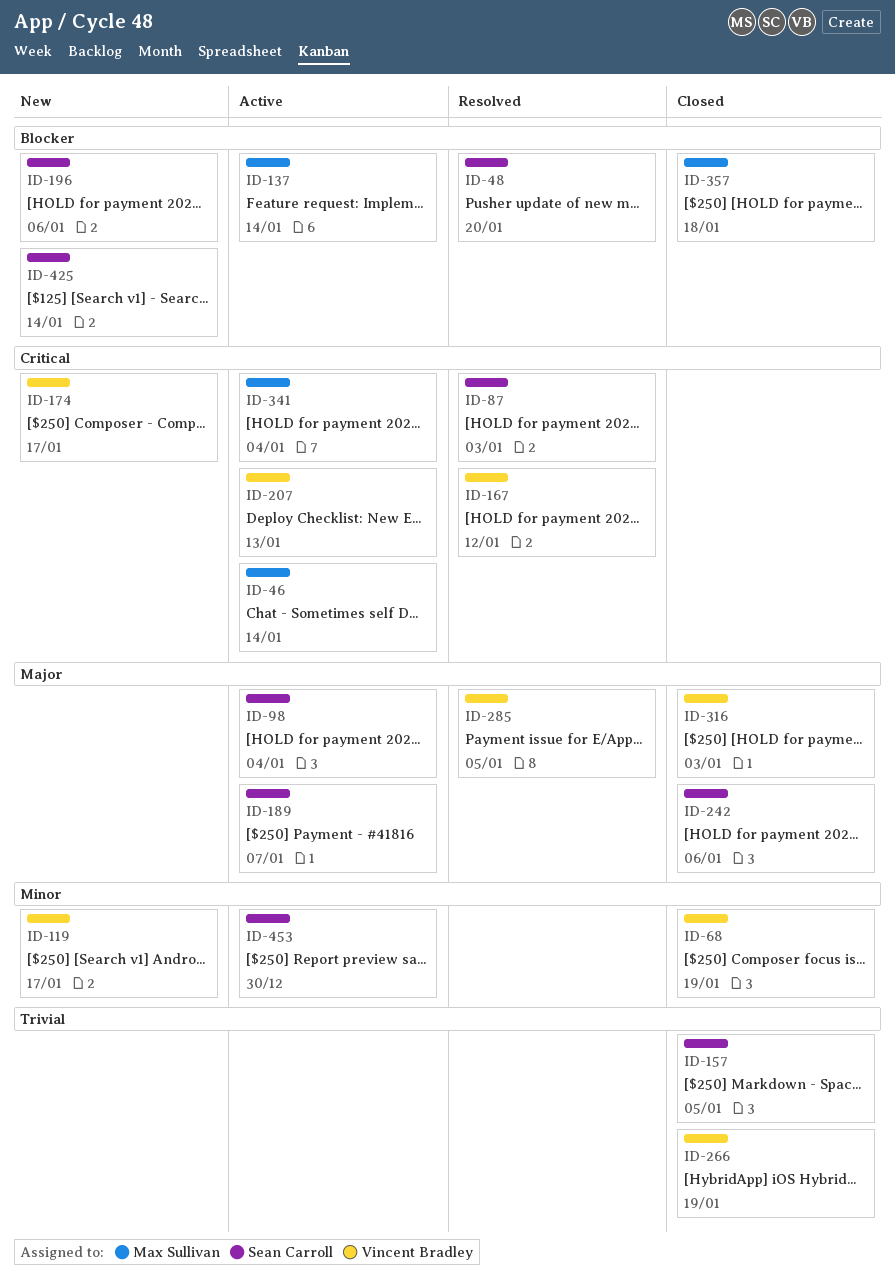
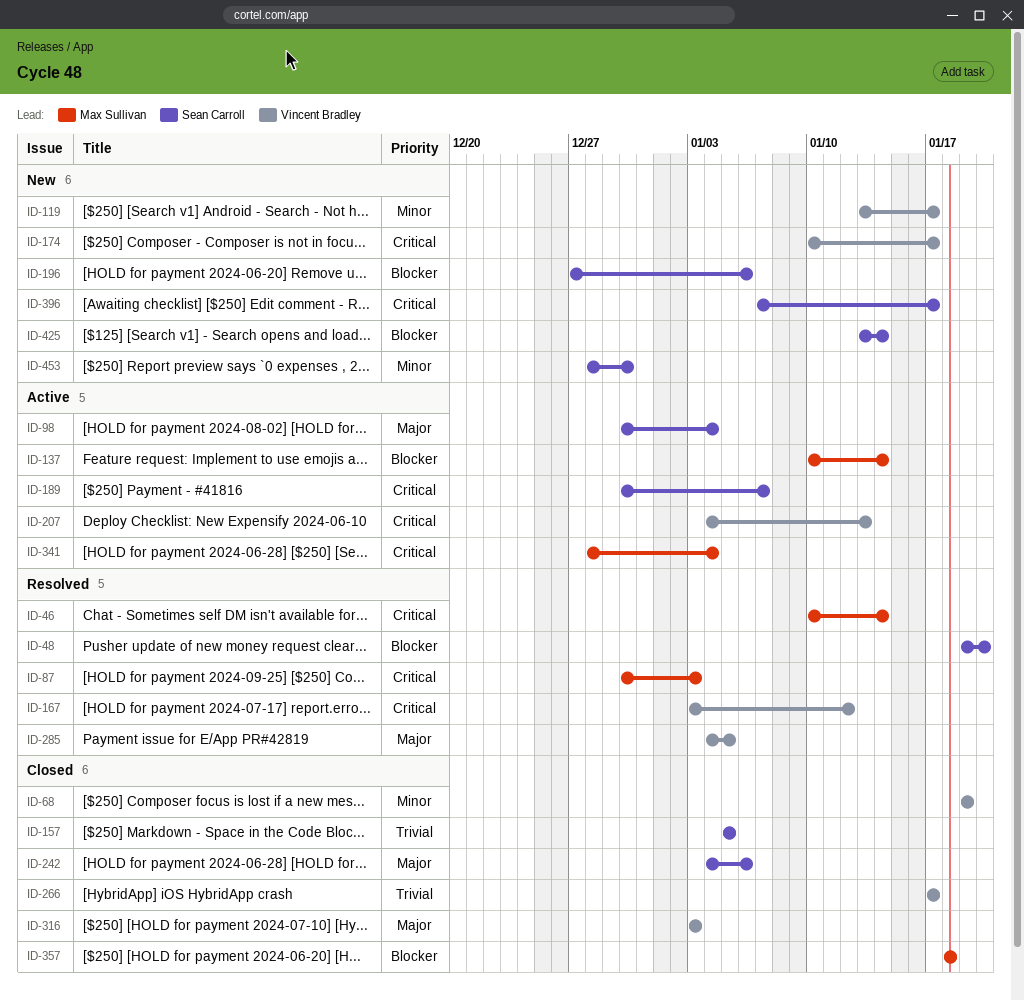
ID-46, status: Active -> Resolved
ID-87, owner: Sean Carroll -> Max Sullivan
ID-189, priority: Major -> Critical
ID-266, due: Jan 19 -> Jan 17
ID-396: none -> present
ID-453, status: Active -> New

